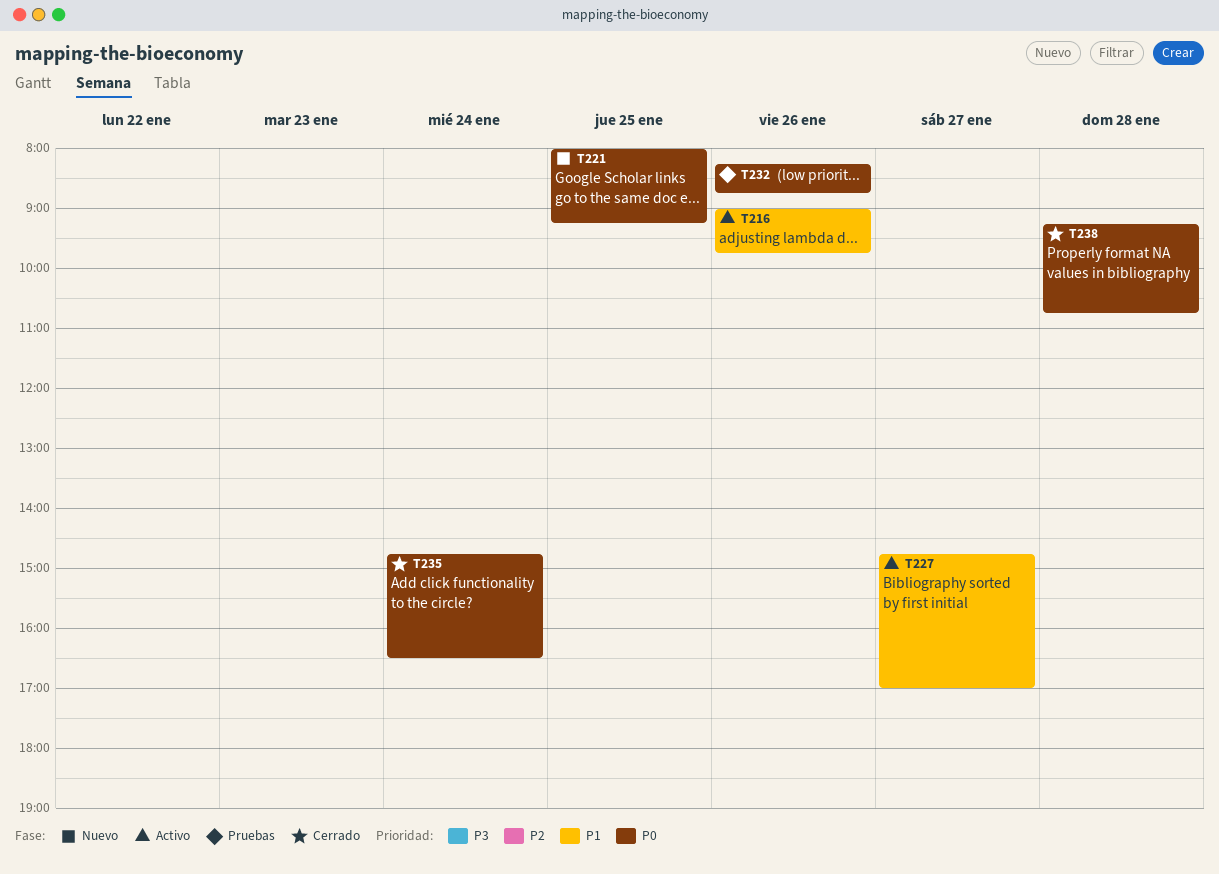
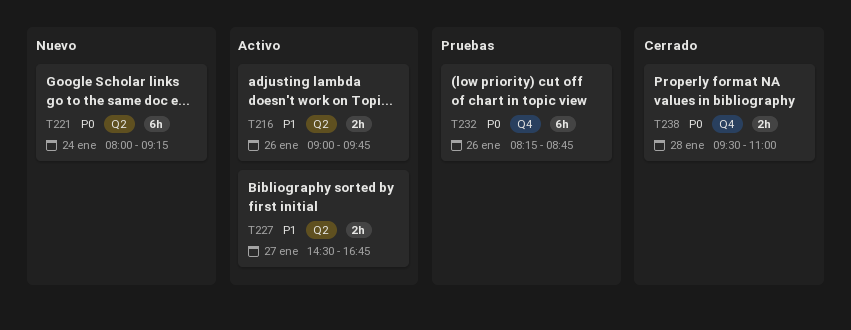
T221, day: Jan 25 -> Jan 24
T227, begins: 14:45 -> 14:30
T227, ends: 17:00 -> 16:45
T235: present -> none
T238, begins: 09:15 -> 09:30
T238, ends: 10:45 -> 11:00

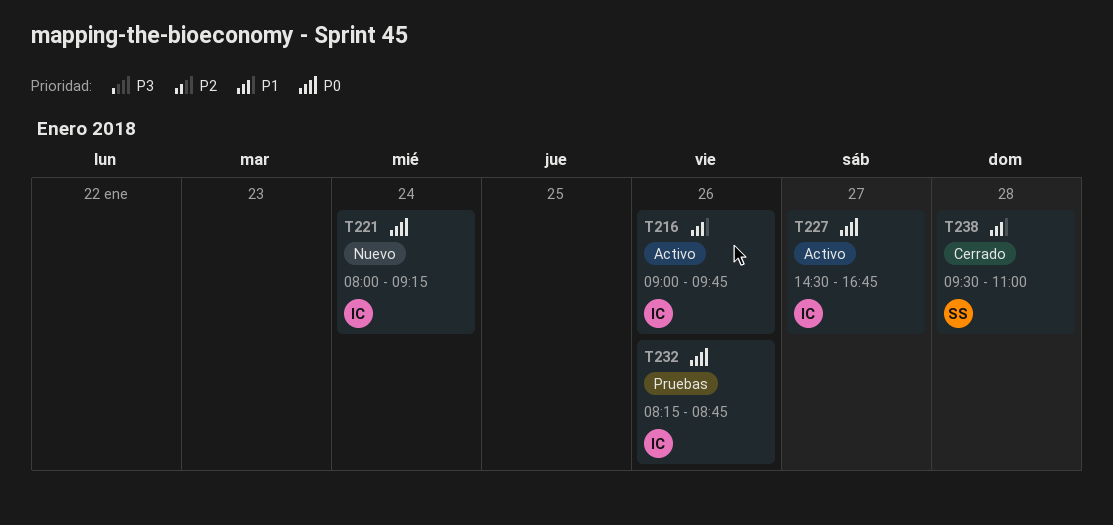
T227, priority: P1 -> P0
T238, priority: P0 -> P1

